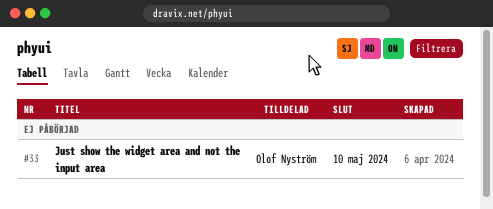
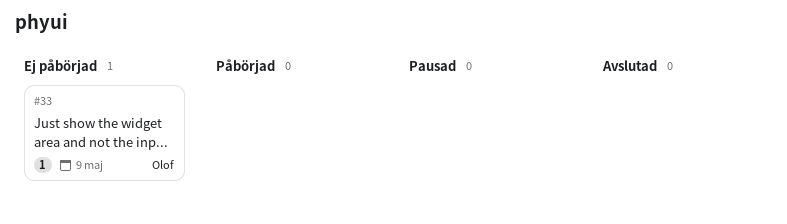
#33, due: May 10 -> May 9

